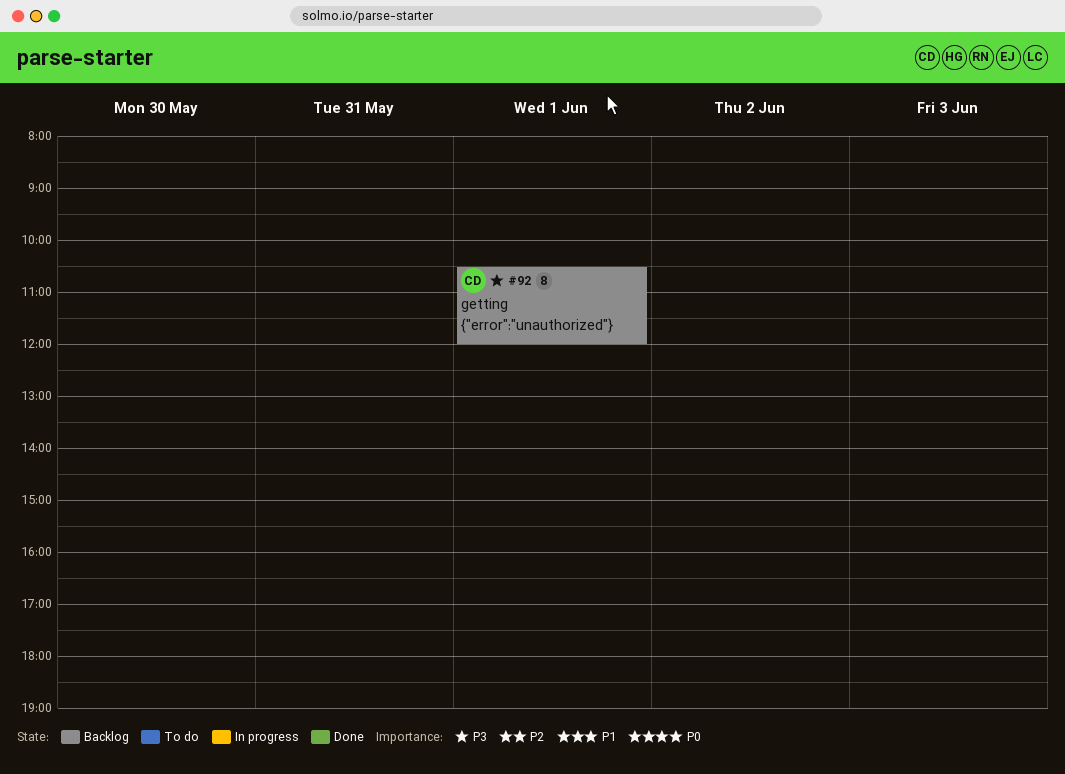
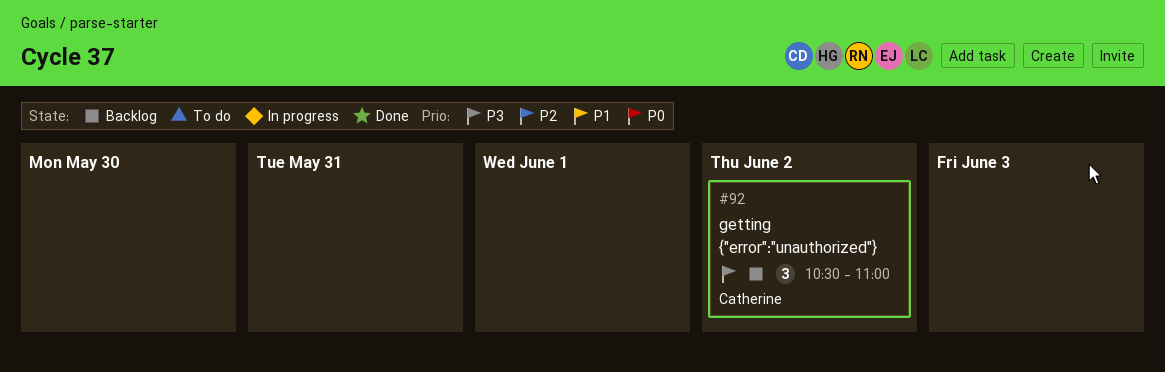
#92, estimate: 8 -> 3
#92, day: Jun 1 -> Jun 2
#92, ends: 12:00 -> 11:00

